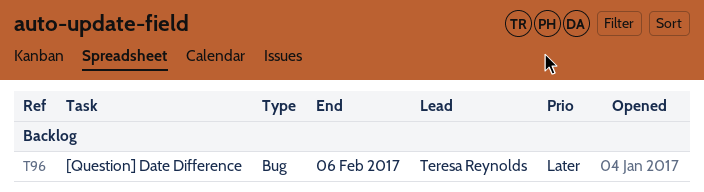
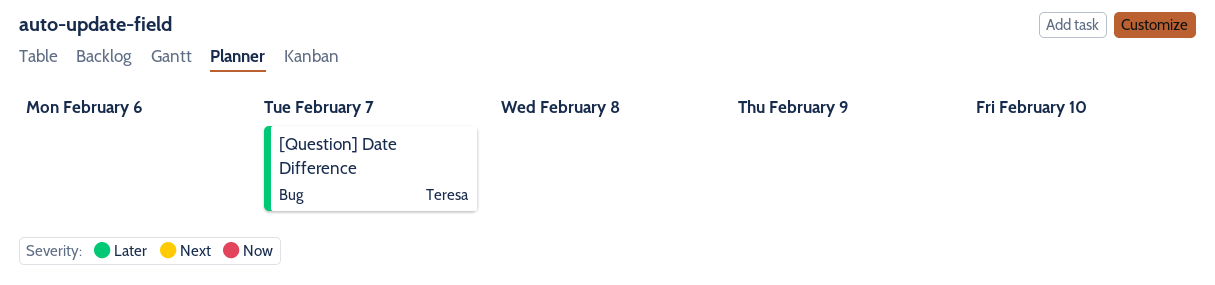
[Question] Date Difference, due: Feb 6 -> Feb 7

